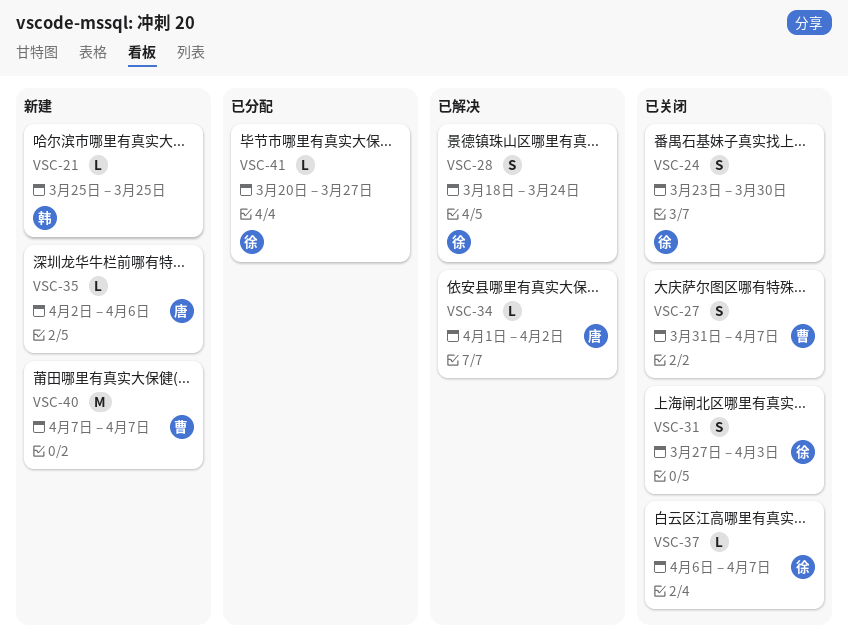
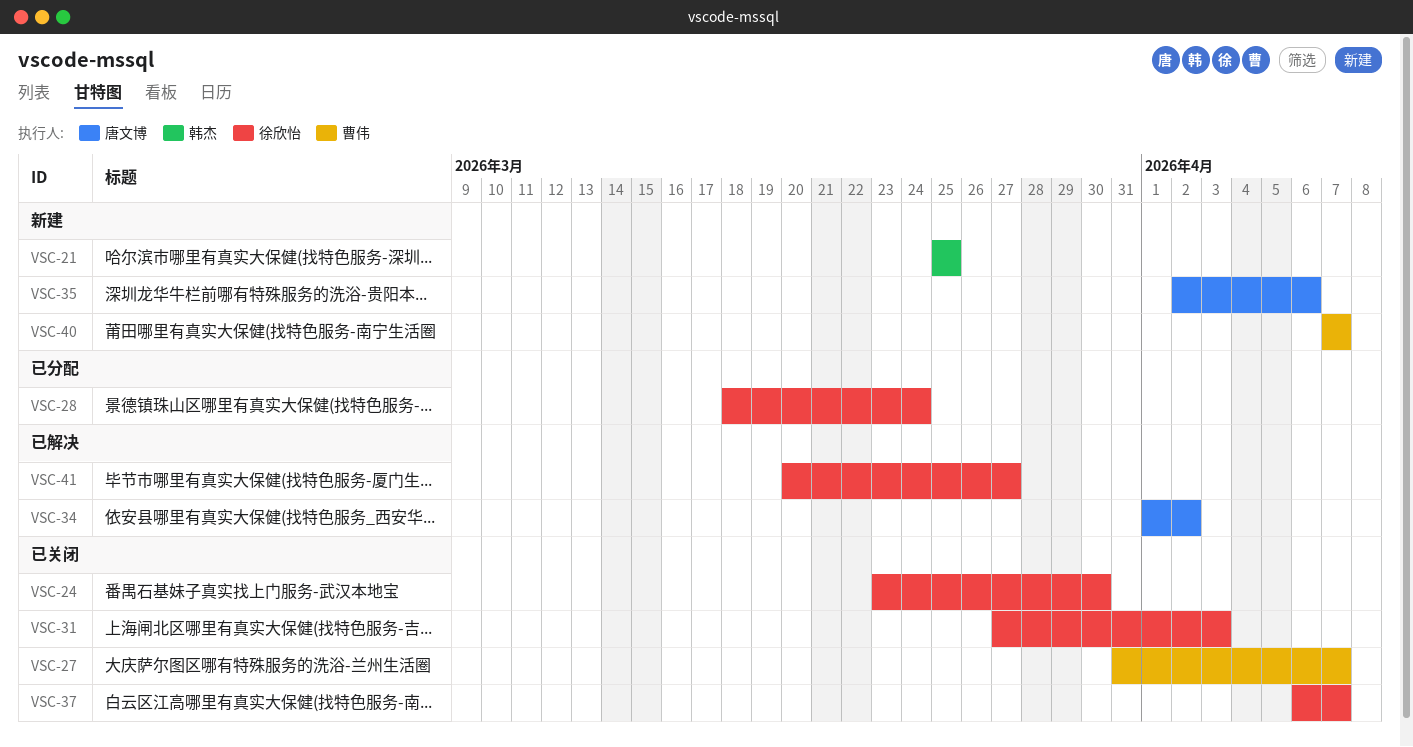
VSC-28, status: 已解决 -> 已分配
VSC-41, status: 已分配 -> 已解决

